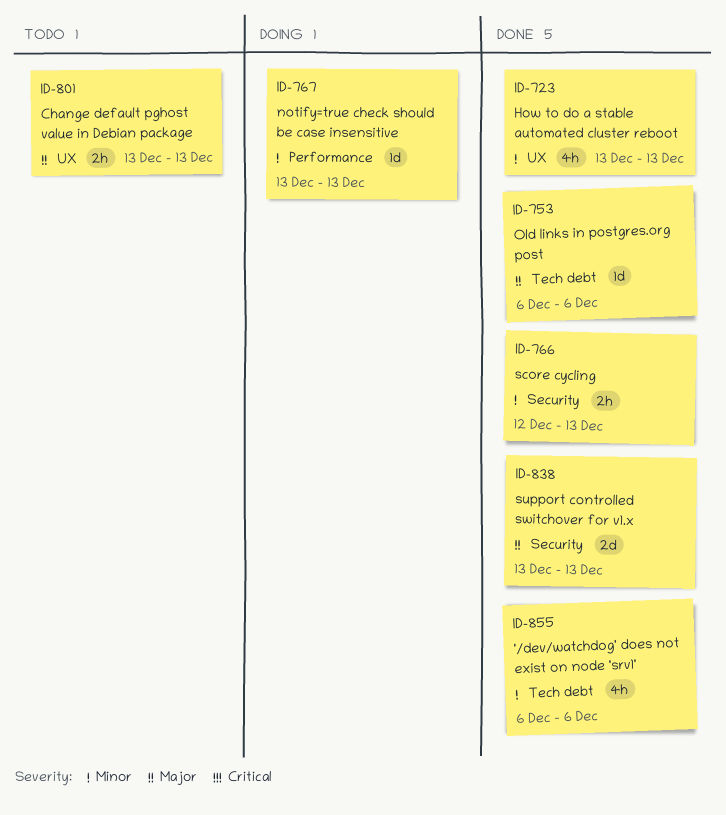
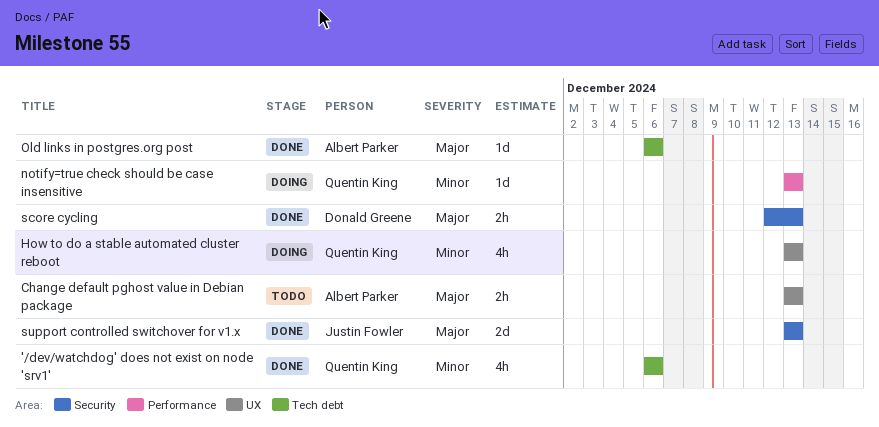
How to do a stable automated cluster reboot, status: Done -> Doing
score cycling, priority: Minor -> Major

